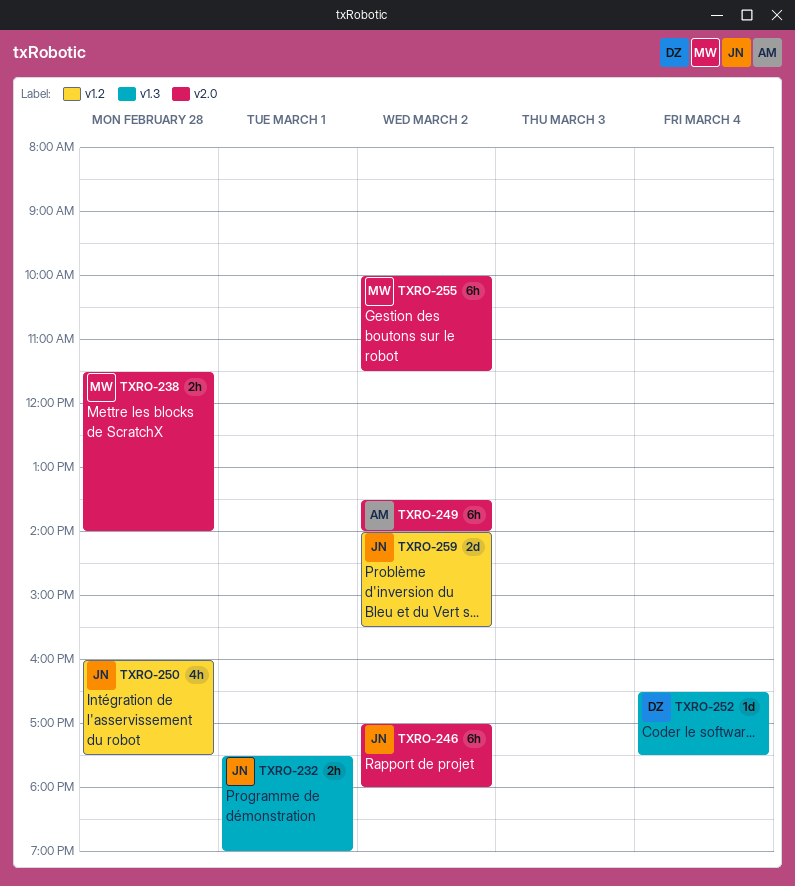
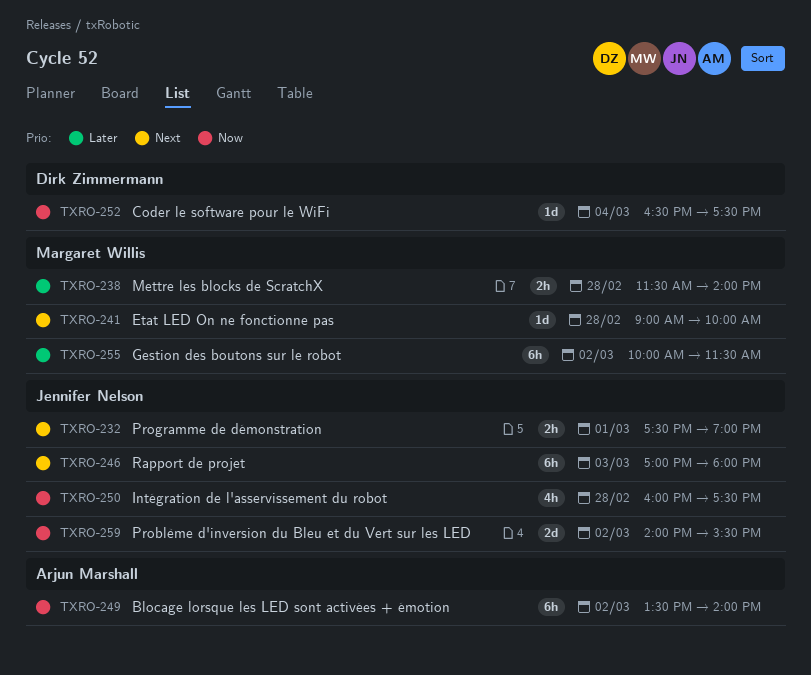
TXRO-241: none -> present
TXRO-246, day: Mar 2 -> Mar 3

